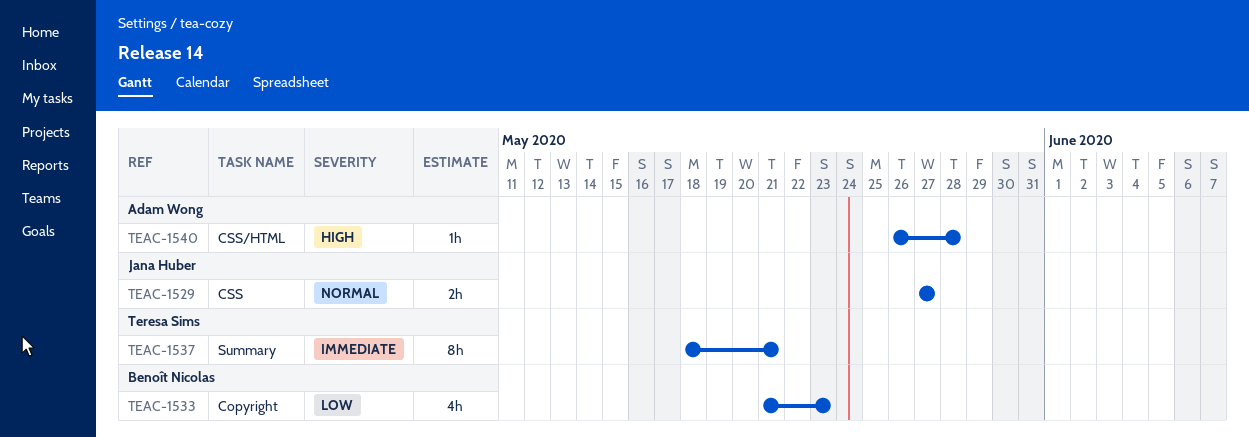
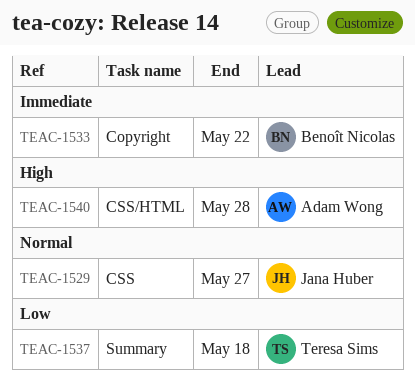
TEAC-1533, priority: Low -> Immediate
TEAC-1533, due: May 23 -> May 22
TEAC-1537, priority: Immediate -> Low
TEAC-1537, due: May 21 -> May 18

